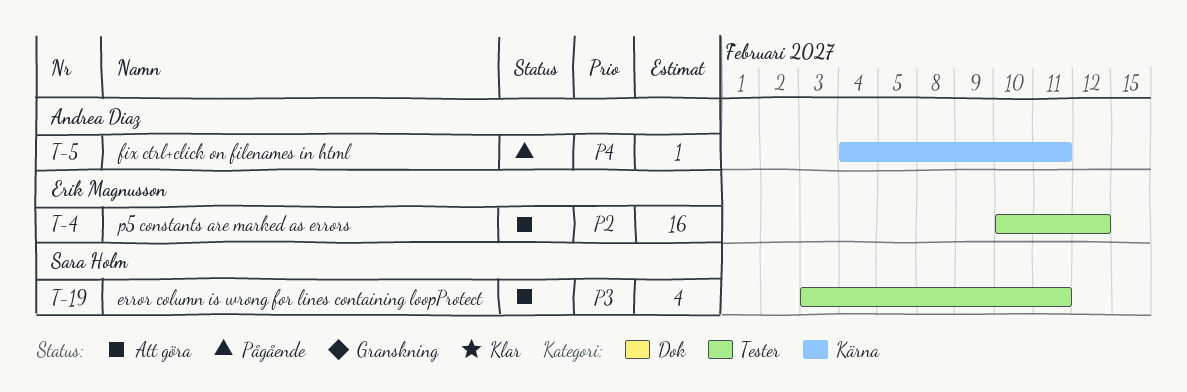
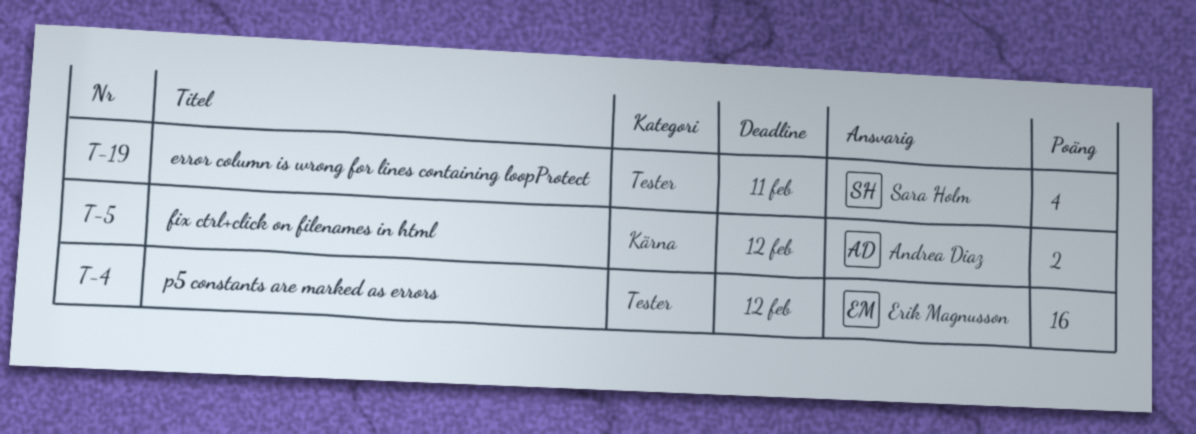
T-5, estimate: 1 -> 2
T-5, due: Feb 11 -> Feb 12

